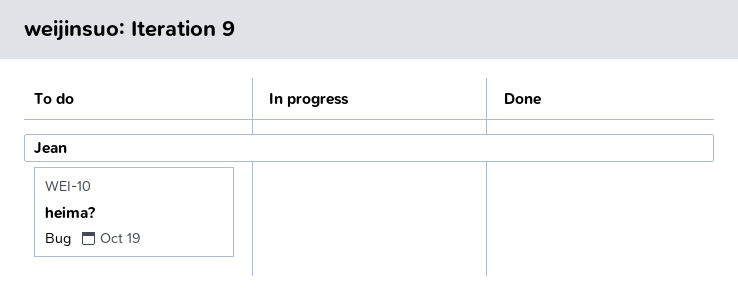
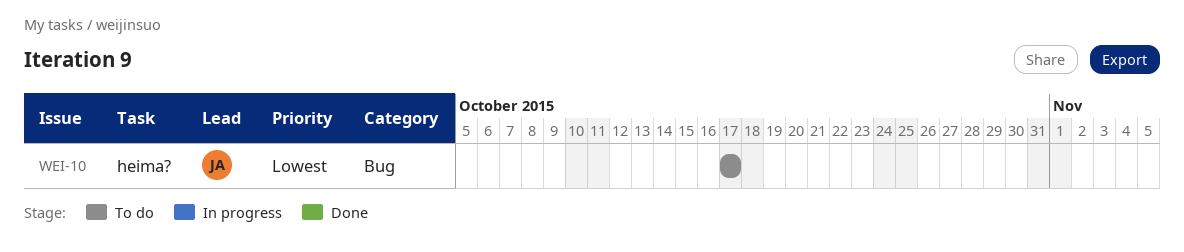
WEI-10, due: Oct 19 -> Oct 17

